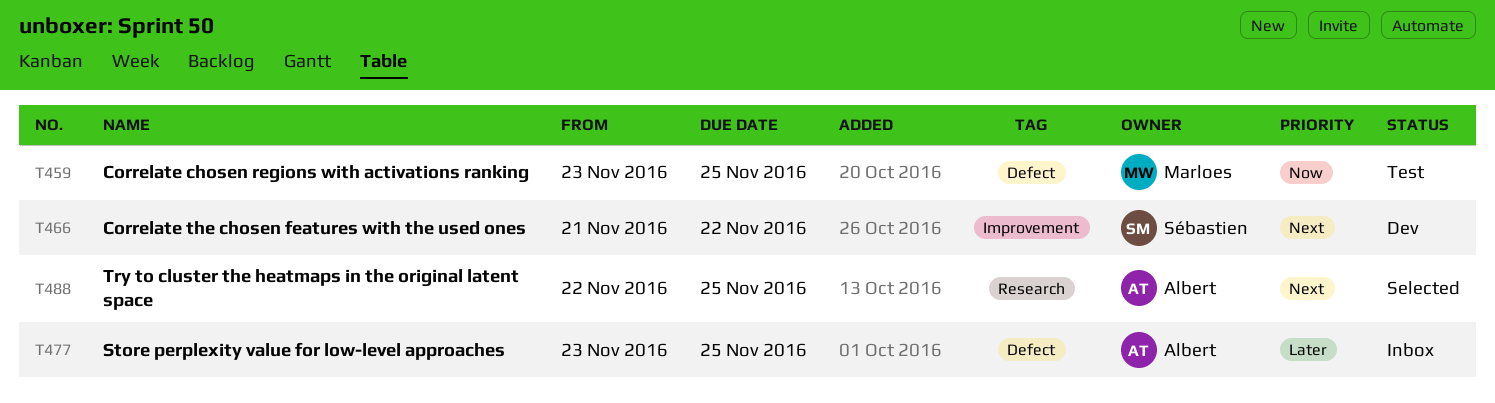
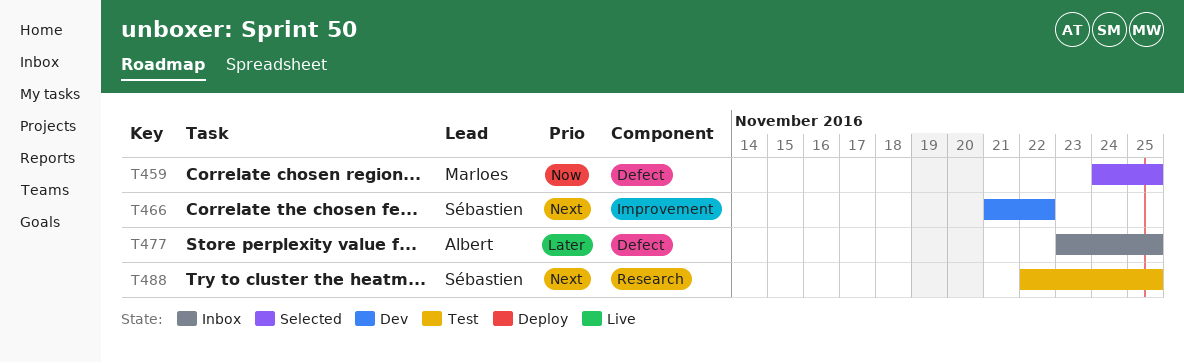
T459, status: Test -> Selected
T459, start: Nov 23 -> Nov 24
T488, status: Selected -> Test
T488, owner: Albert -> Sébastien

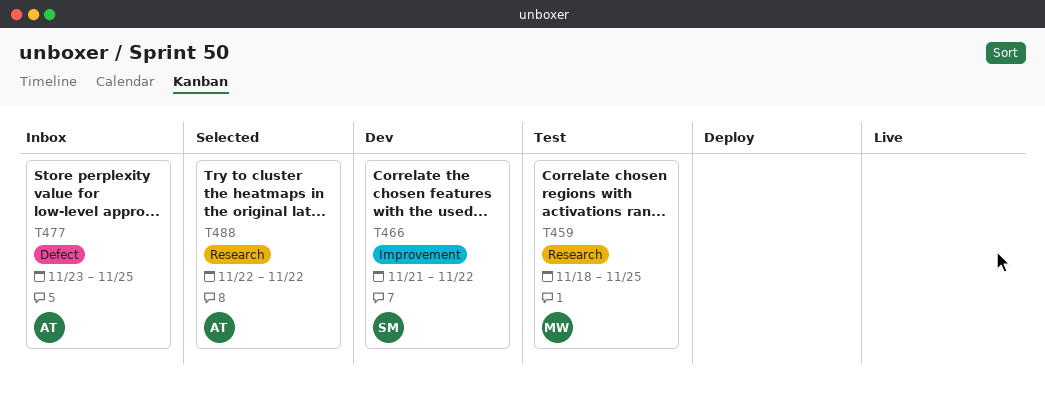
T459, status: Selected -> Test
T459, label: Defect -> Research
T459, start: Nov 24 -> Nov 18
T488, status: Test -> Selected
T488, owner: Sébastien -> Albert
T488, due: Nov 25 -> Nov 22

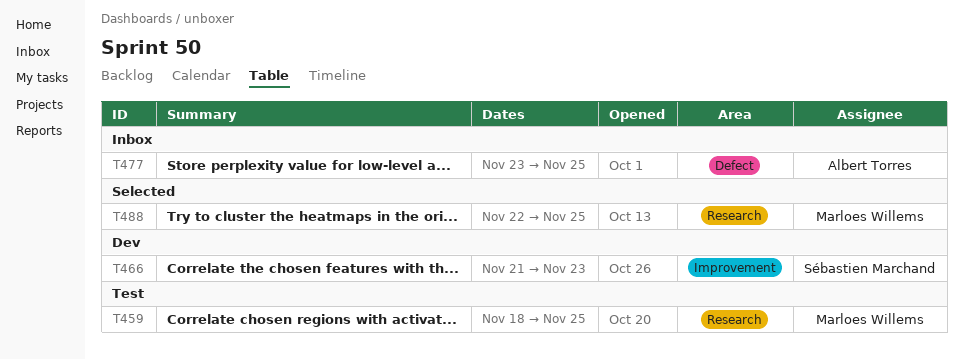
T466, due: Nov 22 -> Nov 23
T488, owner: Albert Torres -> Marloes Willems
T488, due: Nov 22 -> Nov 25

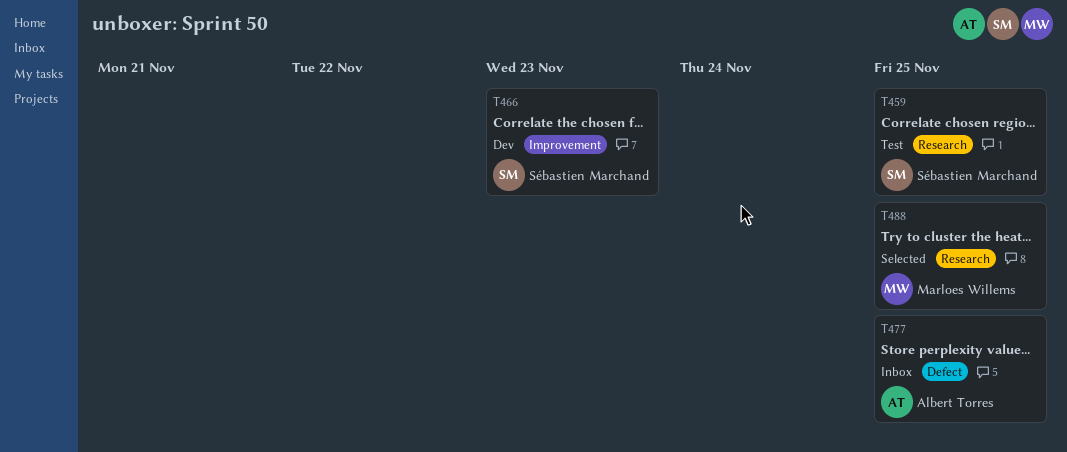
T459, owner: Marloes Willems -> Sébastien Marchand

